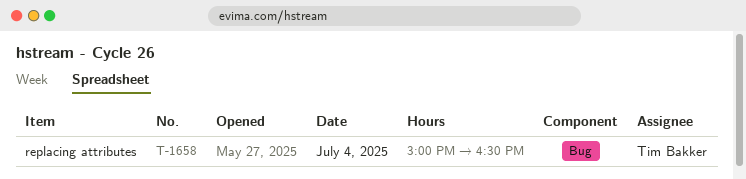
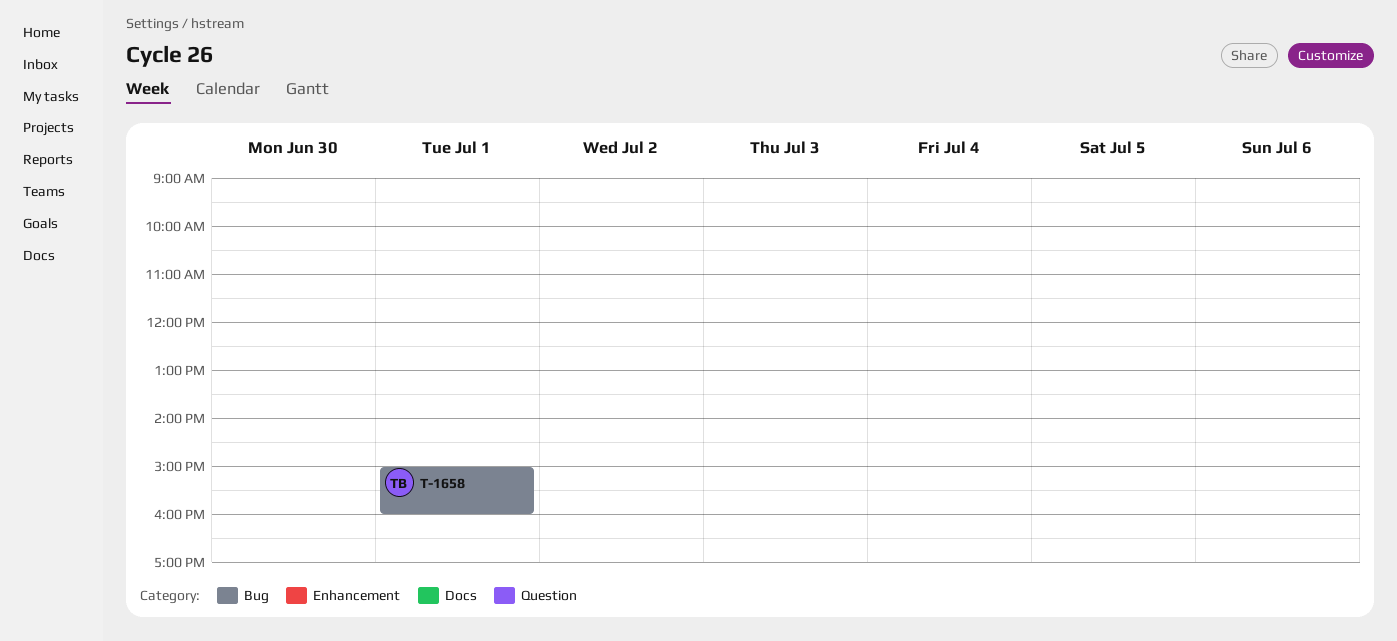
T-1658, day: Jul 4 -> Jul 1
T-1658, ends: 16:30 -> 16:00

